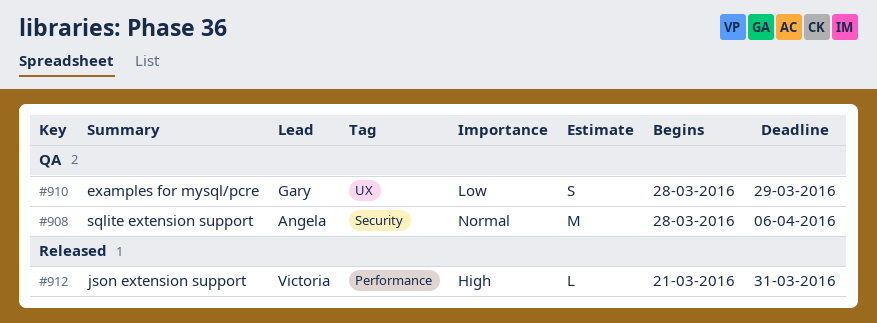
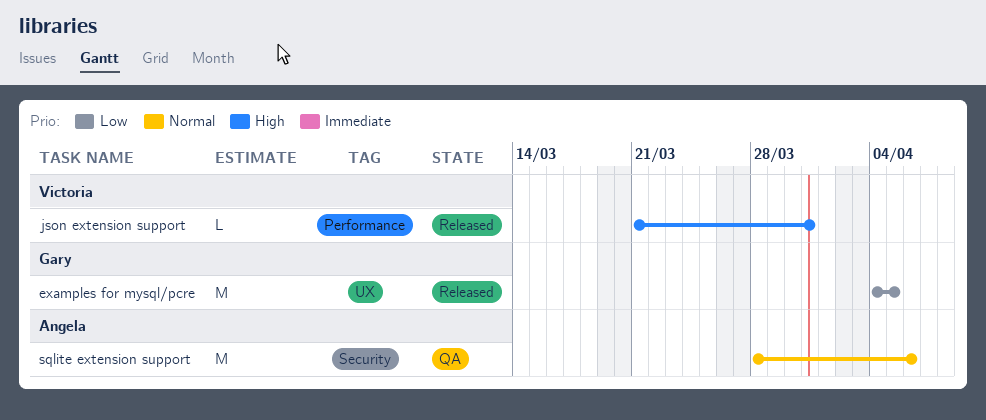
examples for mysql/pcre, status: QA -> Released
examples for mysql/pcre, estimate: S -> M
examples for mysql/pcre, start: Mar 28 -> Apr 4
examples for mysql/pcre, due: Mar 29 -> Apr 5

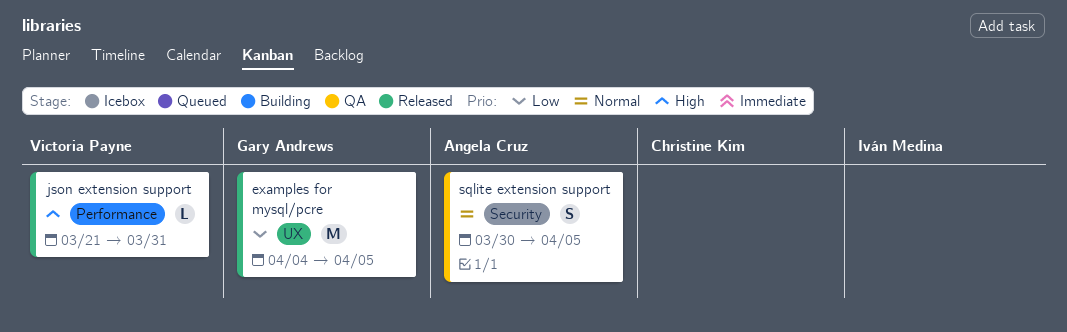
sqlite extension support, estimate: M -> S
sqlite extension support, start: Mar 28 -> Mar 30
sqlite extension support, due: Apr 6 -> Apr 5

